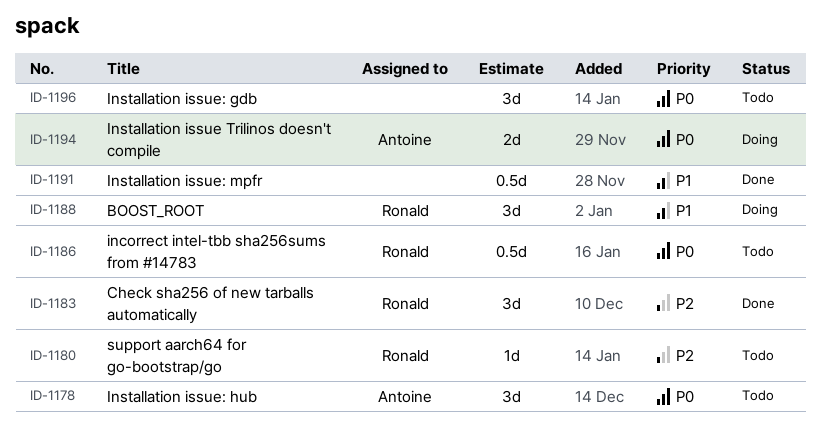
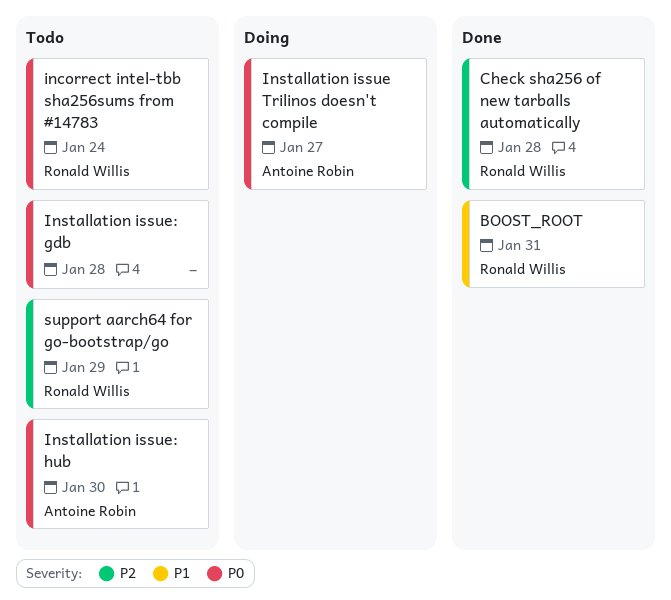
BOOST_ROOT, status: Doing -> Done
Installation issue: mpfr: present -> none

